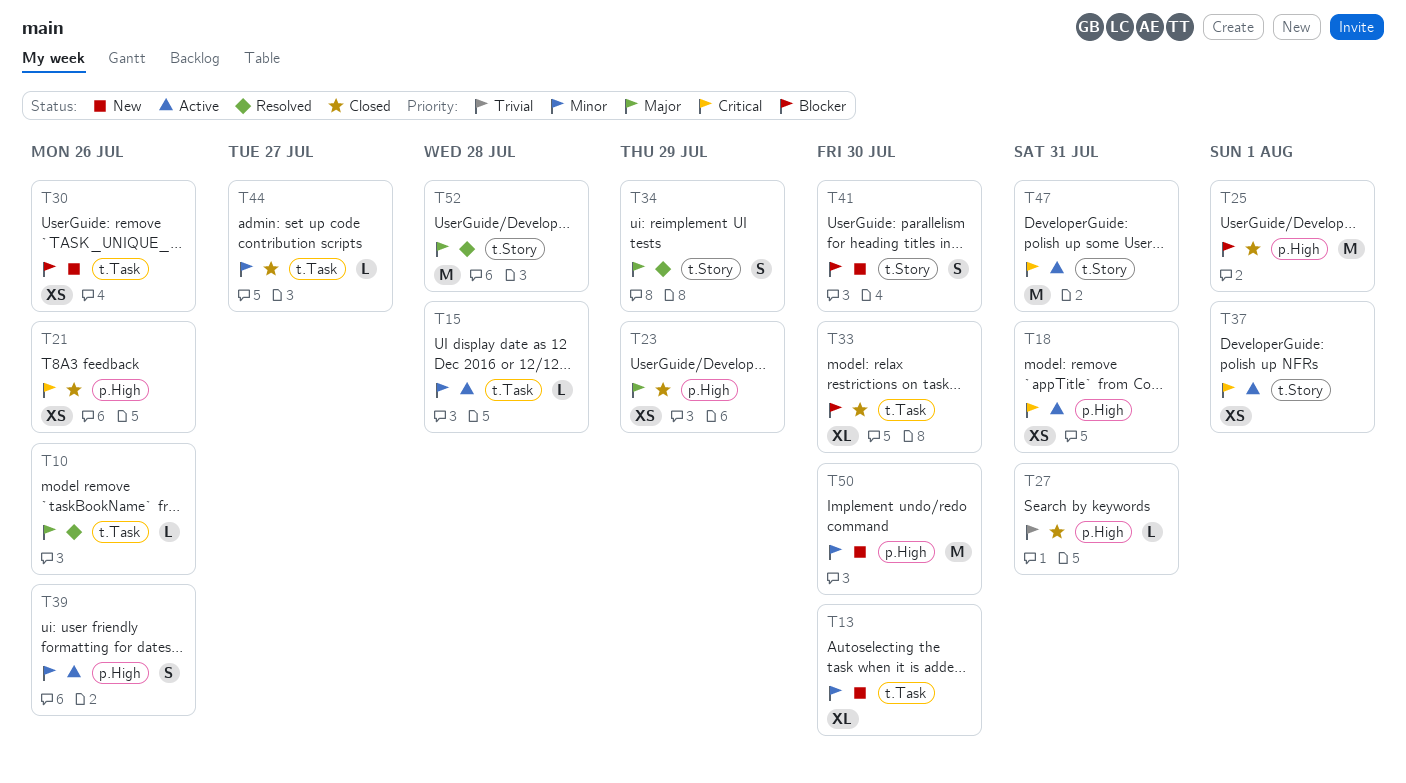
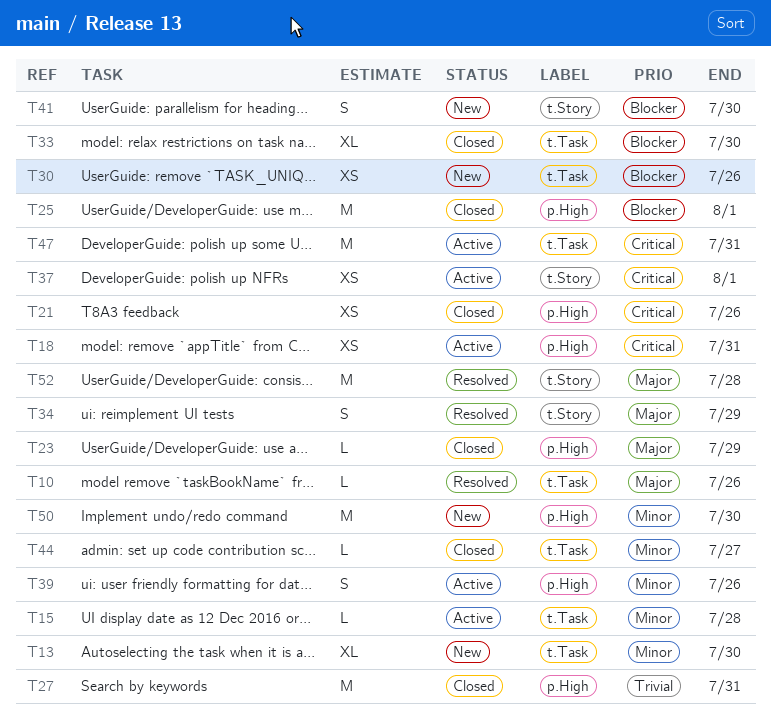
T23, estimate: XS -> L
T27, estimate: L -> M
T47, label: t.Story -> t.Task

